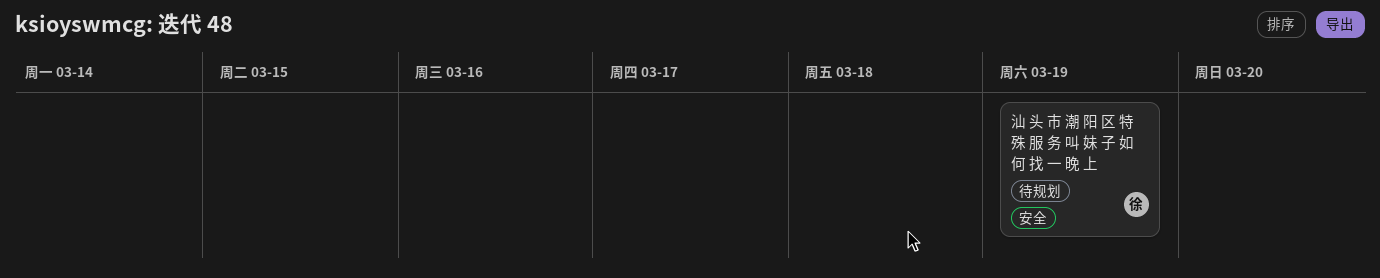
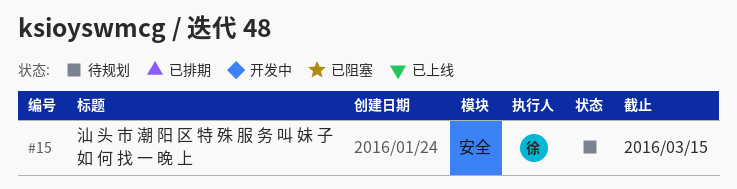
汕 头 市 潮 阳 区 特 殊 服 务 叫 妹 子 如 何 找 一 晚 上, due: Mar 19 -> Mar 15

